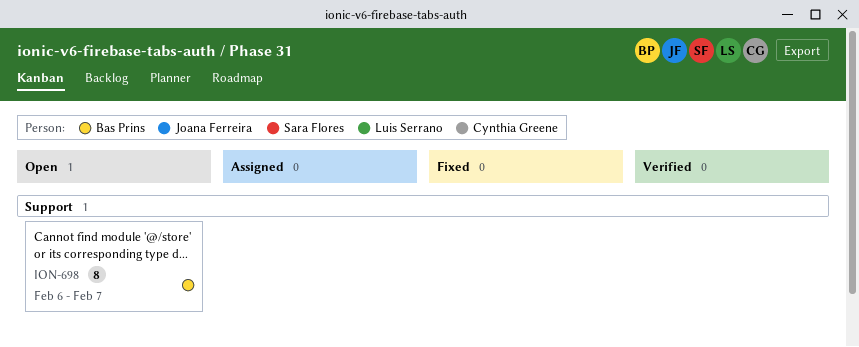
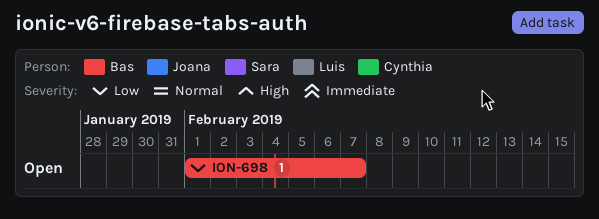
ION-698, estimate: 8 -> 1
ION-698, start: Feb 6 -> Feb 1

